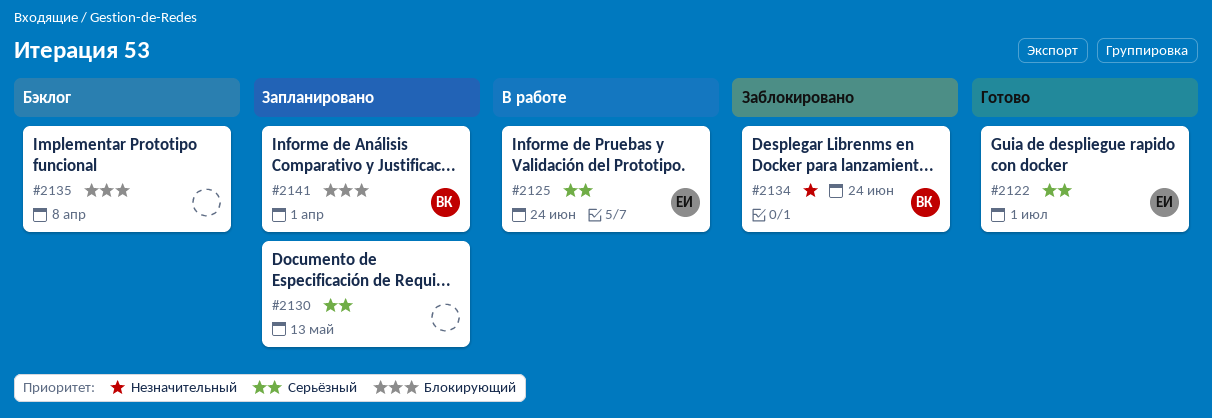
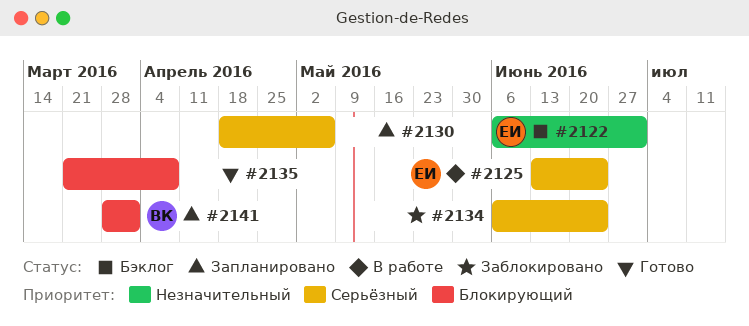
#2122, status: Готово -> Бэклог
#2122, priority: Серьёзный -> Незначительный
#2130, due: May 13 -> May 6
#2134, owner: ВК -> none
#2134, priority: Незначительный -> Серьёзный
#2135, status: Бэклог -> Готово

